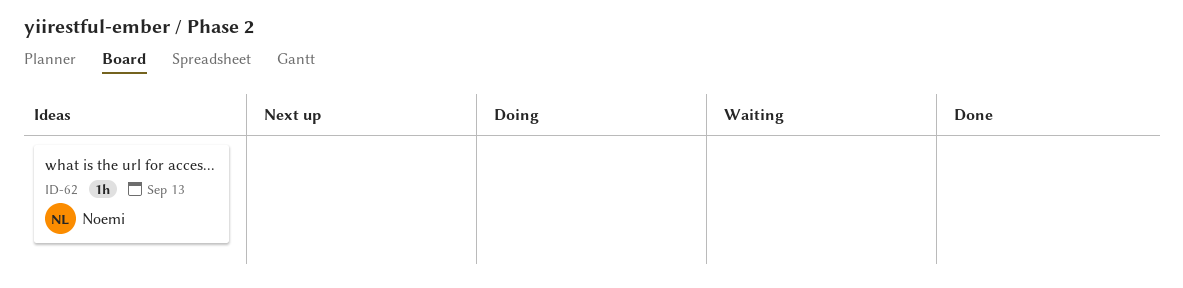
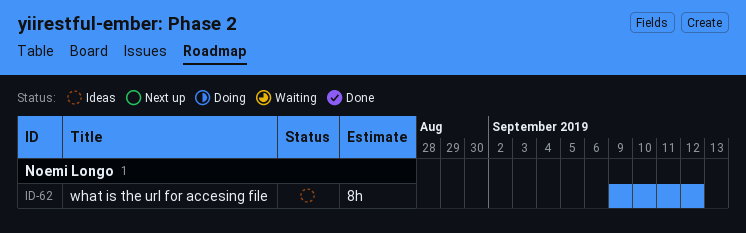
ID-62, estimate: 1h -> 8h
ID-62, due: Sep 13 -> Sep 12

